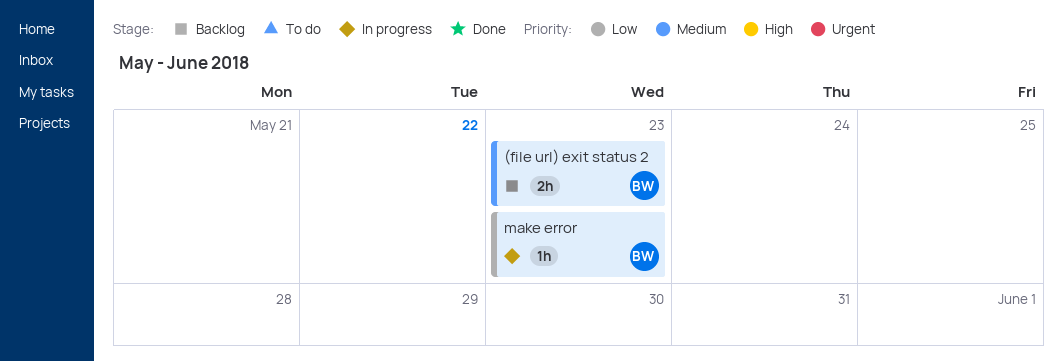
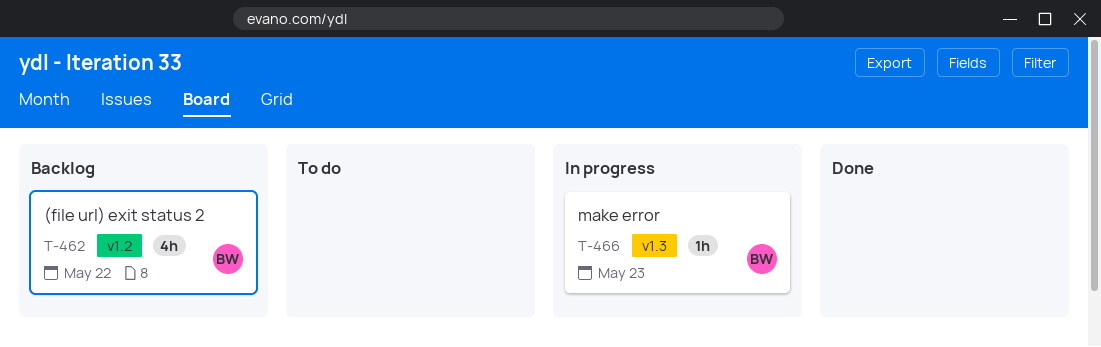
(file url) exit status 2, estimate: 2h -> 4h
(file url) exit status 2, due: May 23 -> May 22

